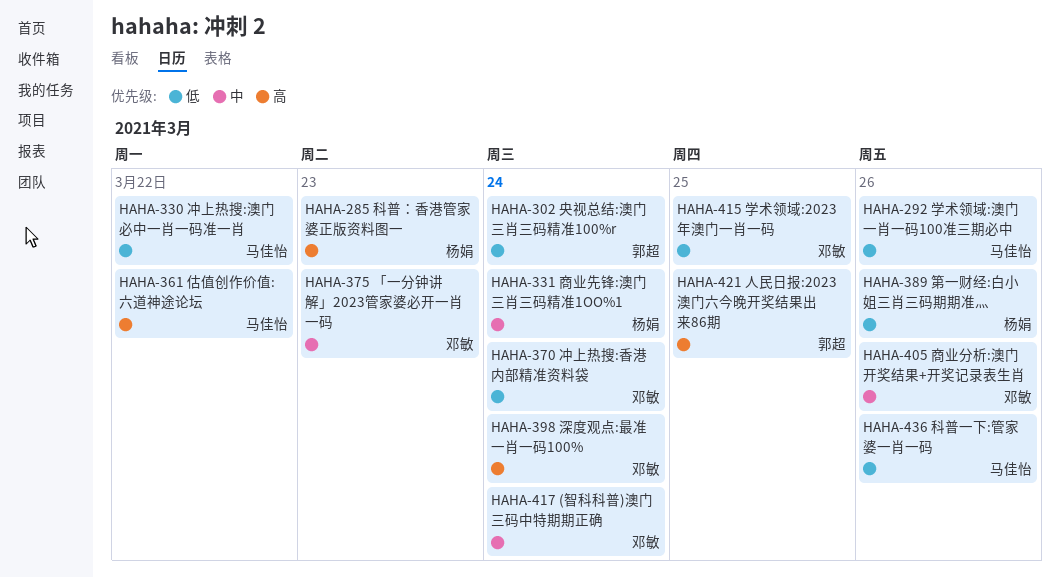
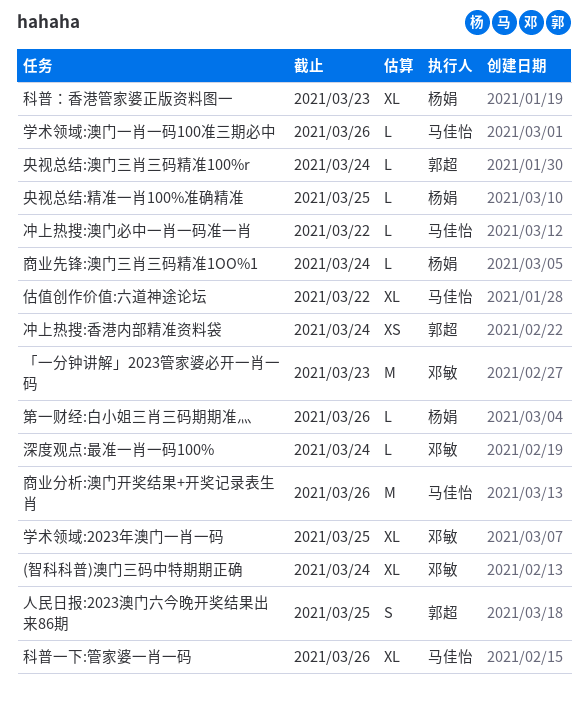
冲上热搜:香港内部精准资料袋, owner: 邓敏 -> 郭超
商业分析:澳门开奖结果+开奖记录表生肖, owner: 邓敏 -> 马佳怡
央视总结:精准一肖100%准确精准: none -> present

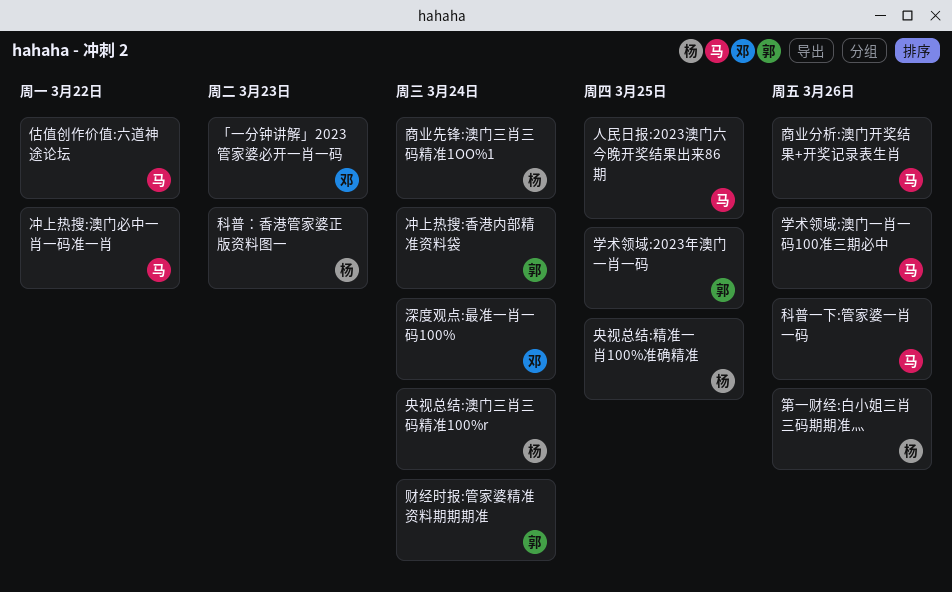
(智科科普)澳门三码中特期期正确: present -> none
人民日报:2023澳门六今晚开奖结果出来86期, owner: 郭超 -> 马佳怡
央视总结:澳门三肖三码精准100%r, owner: 郭超 -> 杨娟
学术领域:2023年澳门一肖一码, owner: 邓敏 -> 郭超
财经时报:管家婆精准资料期期期准: none -> present

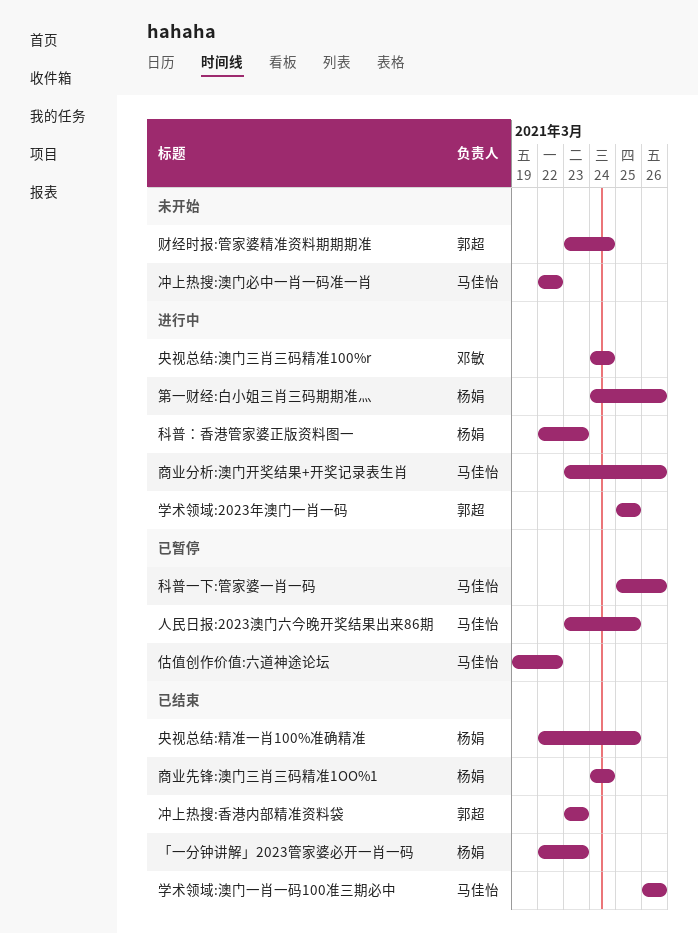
「一分钟讲解」2023管家婆必开一肖一码, owner: 邓敏 -> 杨娟
冲上热搜:香港内部精准资料袋, due: Mar 24 -> Mar 23
央视总结:澳门三肖三码精准100%r, owner: 杨娟 -> 邓敏
深度观点:最准一肖一码100%: present -> none

